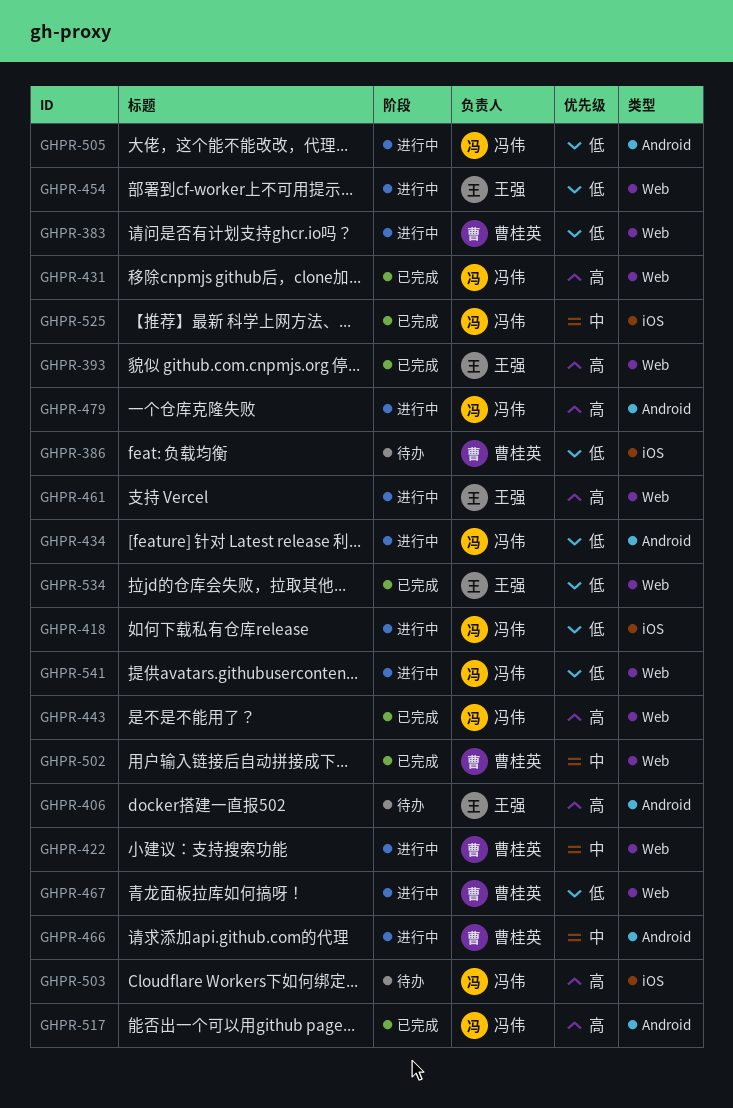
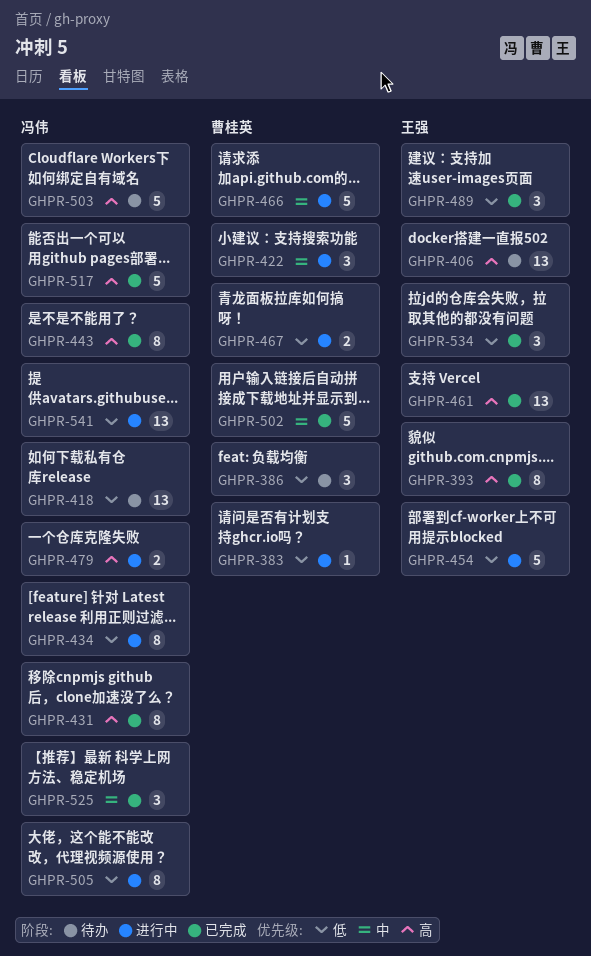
GHPR-418, status: 进行中 -> 待办
GHPR-461, status: 进行中 -> 已完成
GHPR-489: none -> present

